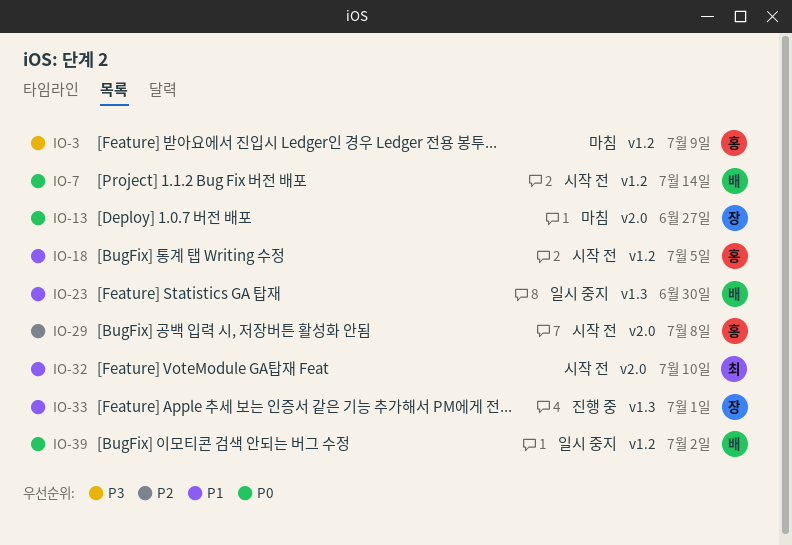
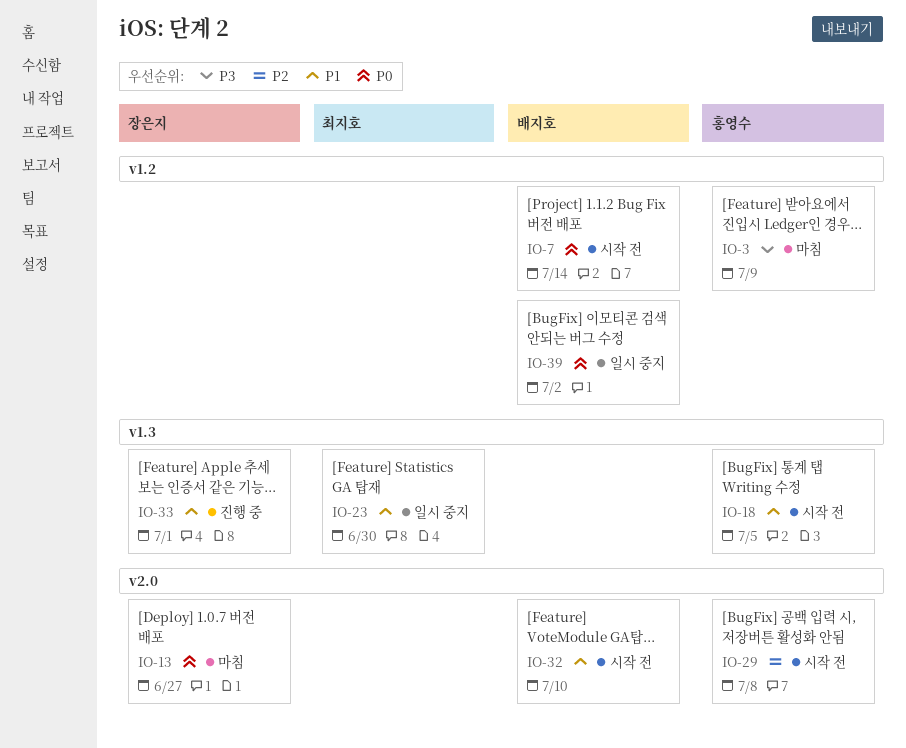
IO-18, label: v1.2 -> v1.3
IO-23, owner: 배지호 -> 최지호
IO-32, owner: 최지호 -> 배지호

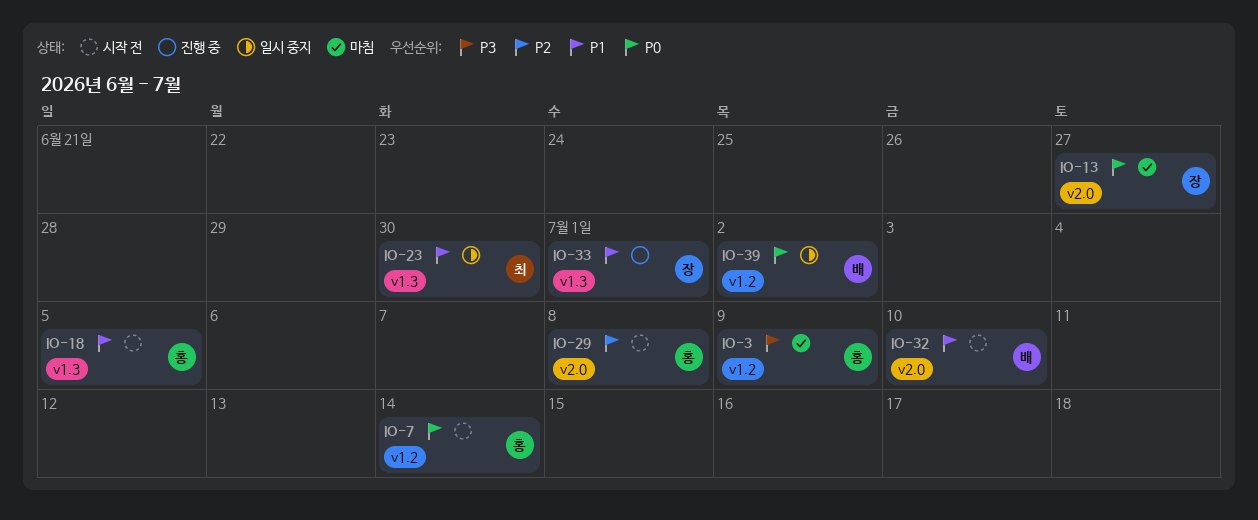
IO-7, owner: 배지호 -> 홍영수

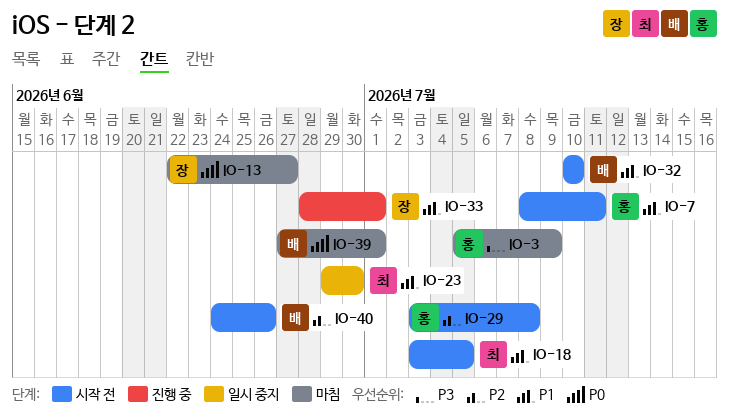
IO-7, priority: P0 -> P1
IO-7, due: Jul 14 -> Jul 11
IO-18, owner: 홍 -> 최
IO-39, status: 일시 중지 -> 마침
IO-39, due: Jul 2 -> Jul 1
IO-40: none -> present

